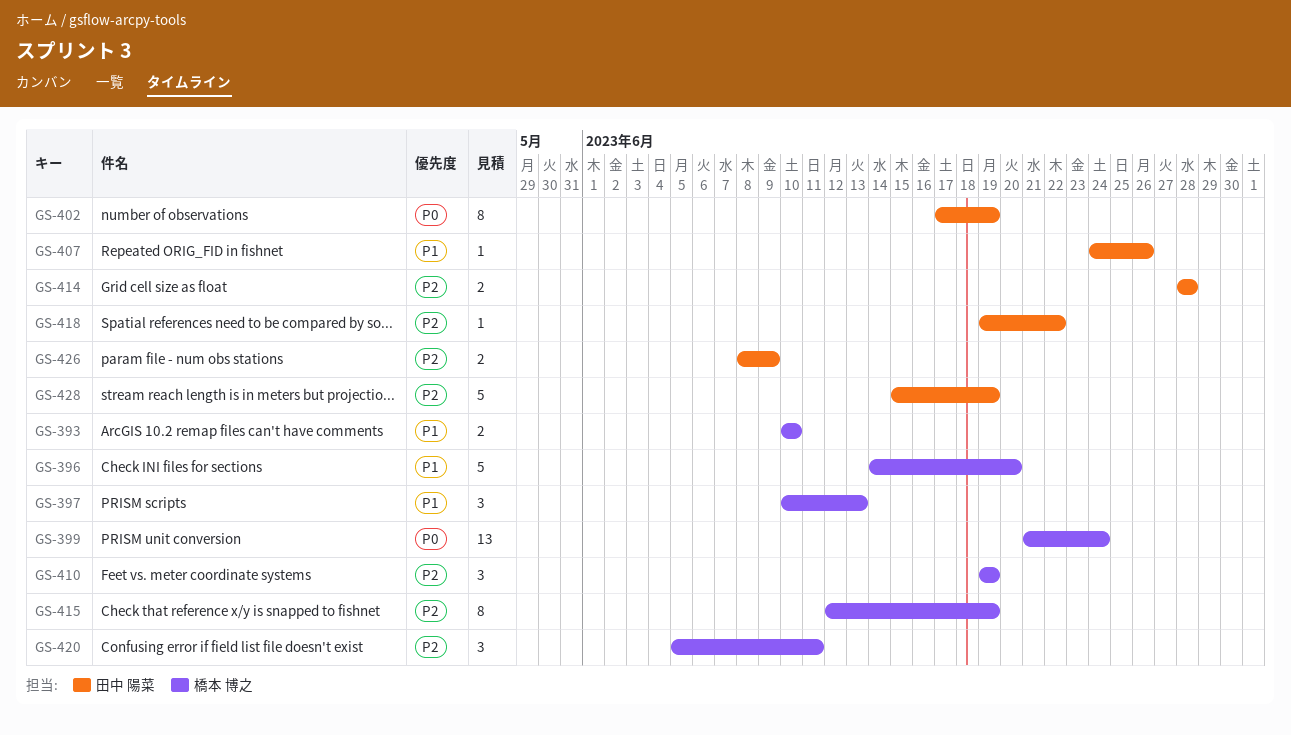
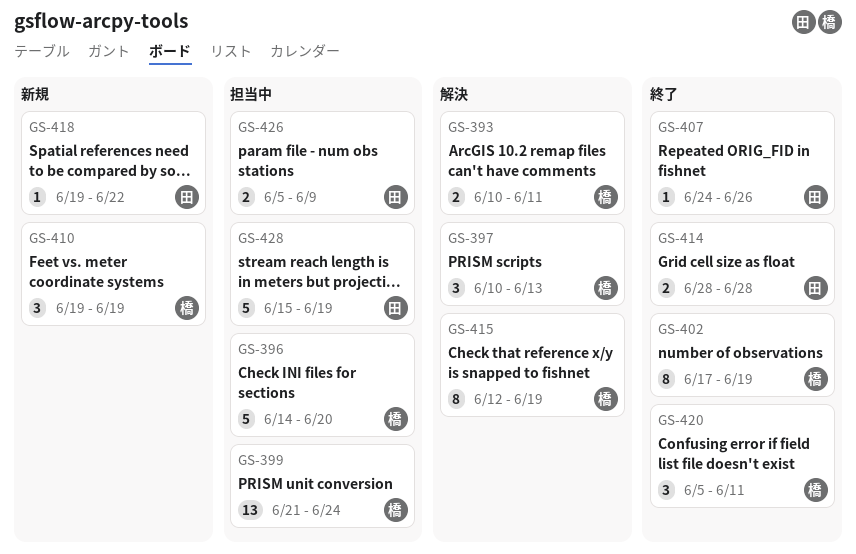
GS-393, due: Jun 10 -> Jun 11
GS-402, owner: 田中 陽菜 -> 橋本 博之
GS-426, start: Jun 8 -> Jun 5

